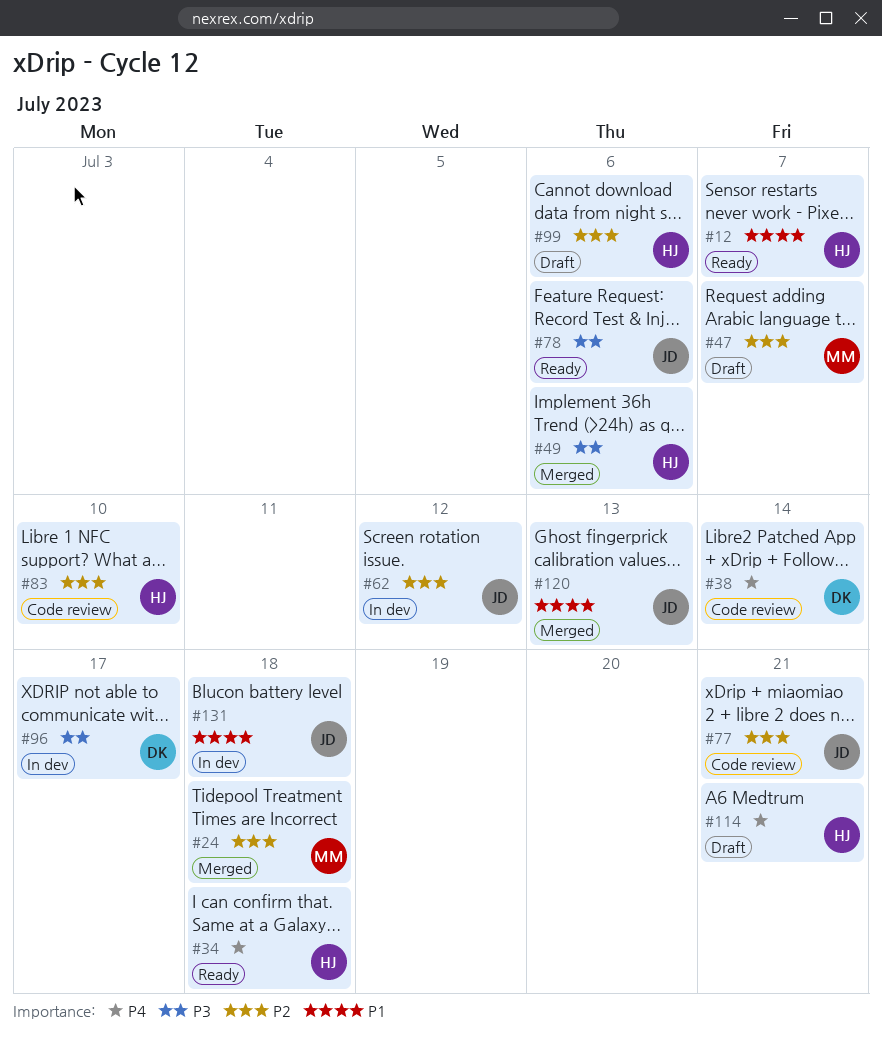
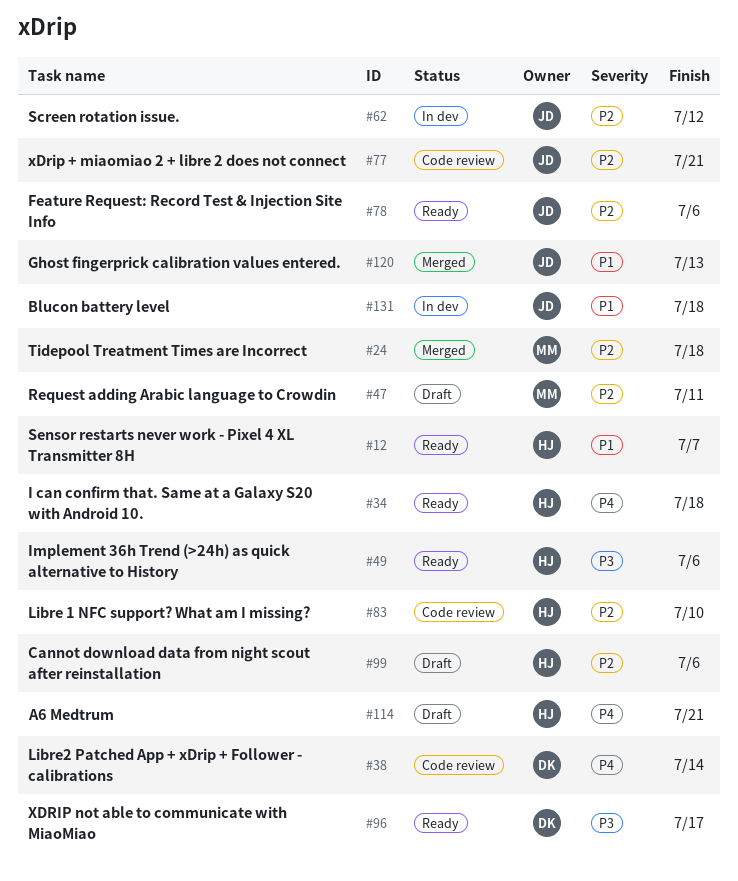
#47, due: Jul 7 -> Jul 11
#49, status: Merged -> Ready
#78, priority: P3 -> P2
#96, status: In dev -> Ready

